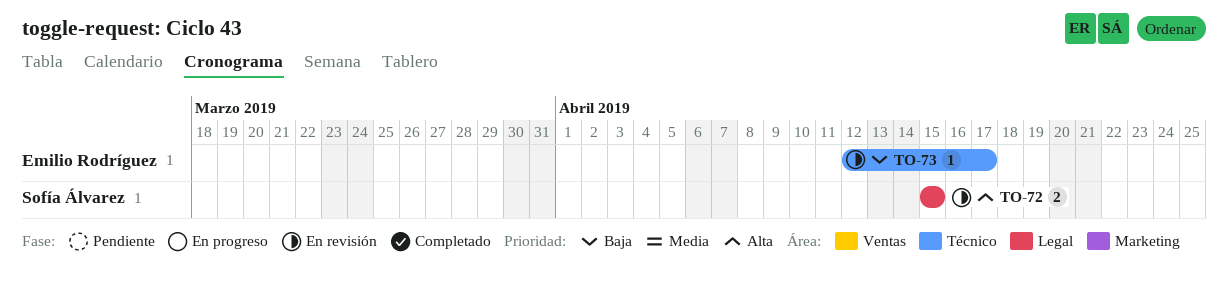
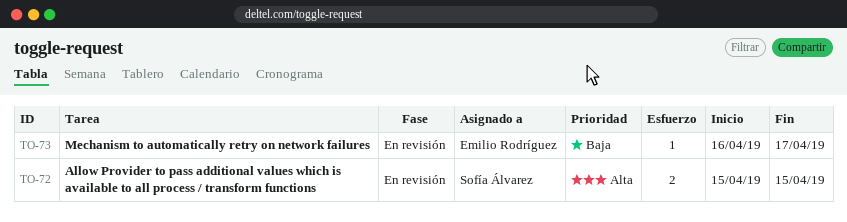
TO-73, start: Apr 12 -> Apr 16

